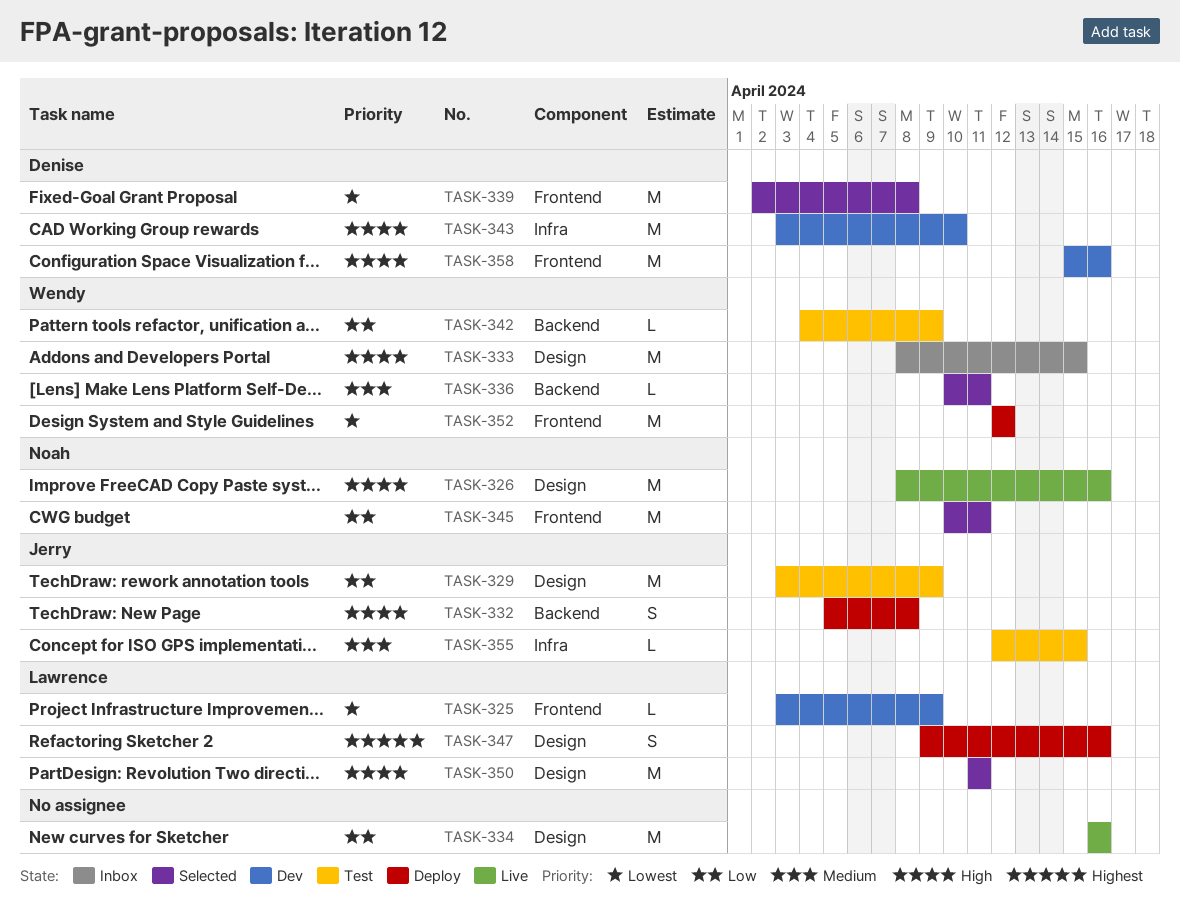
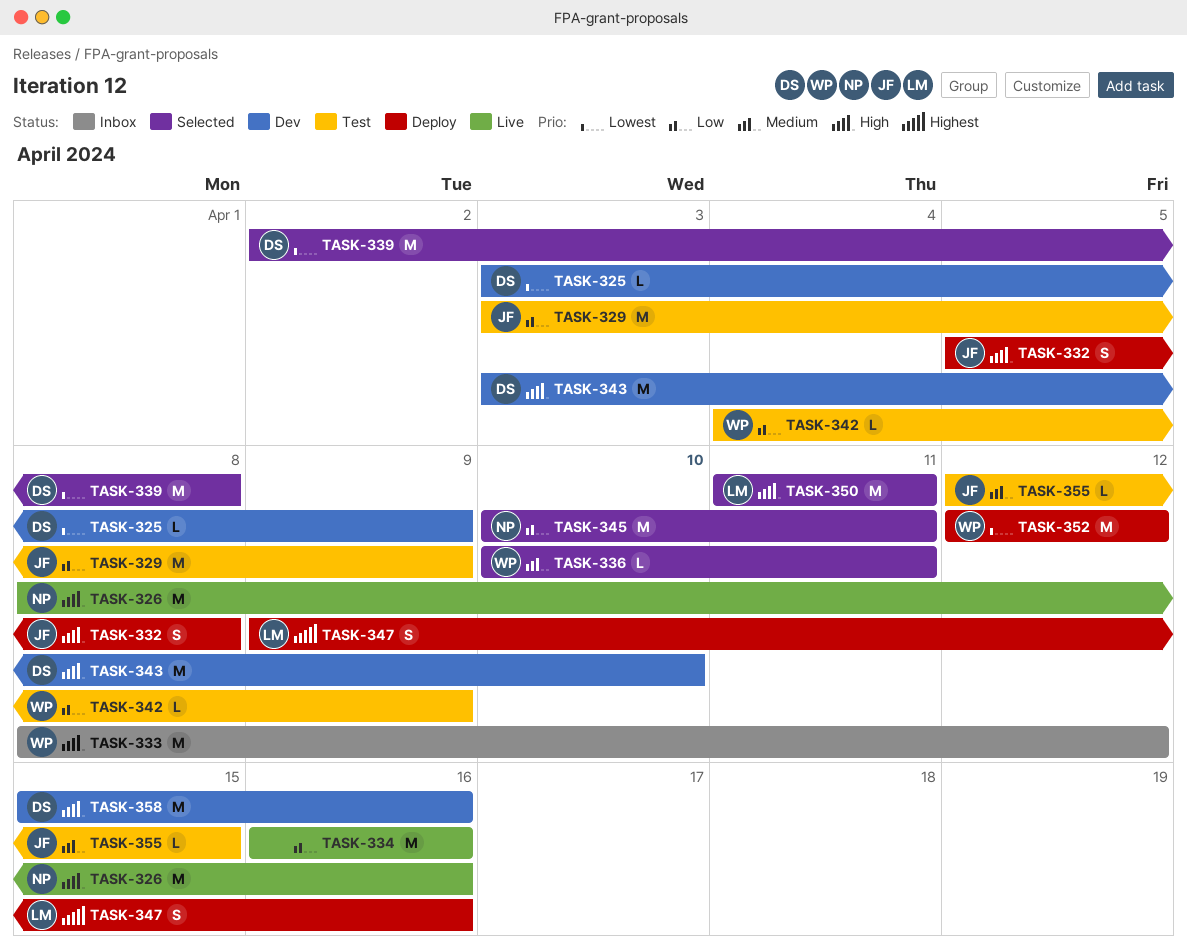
TASK-325, owner: Lawrence -> Denise
TASK-333, due: Apr 15 -> Apr 12

